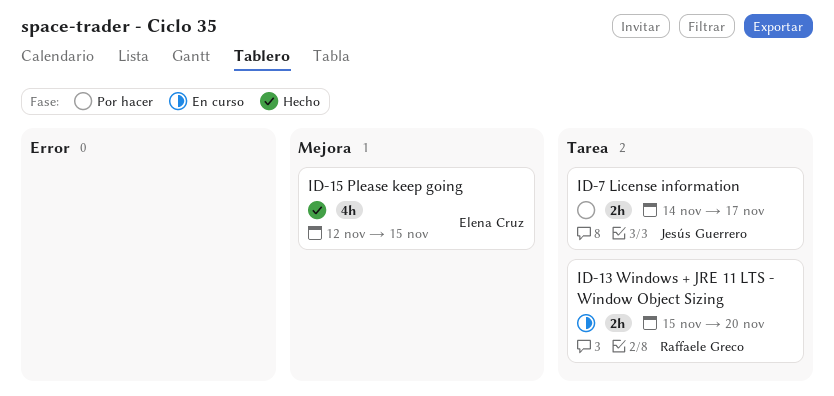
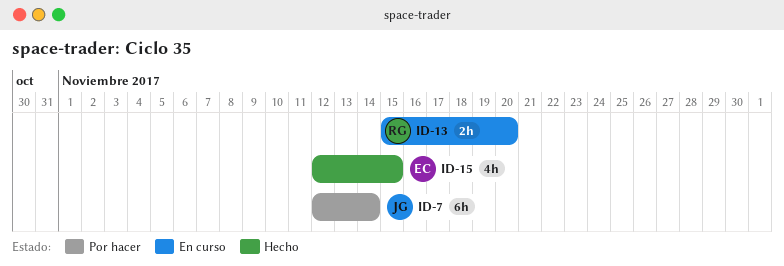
ID-7, estimate: 2h -> 6h
ID-7, start: Nov 14 -> Nov 12
ID-7, due: Nov 17 -> Nov 14

